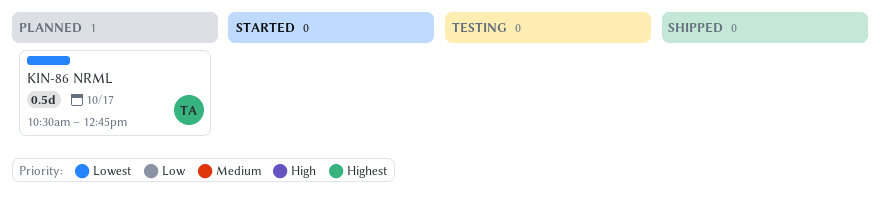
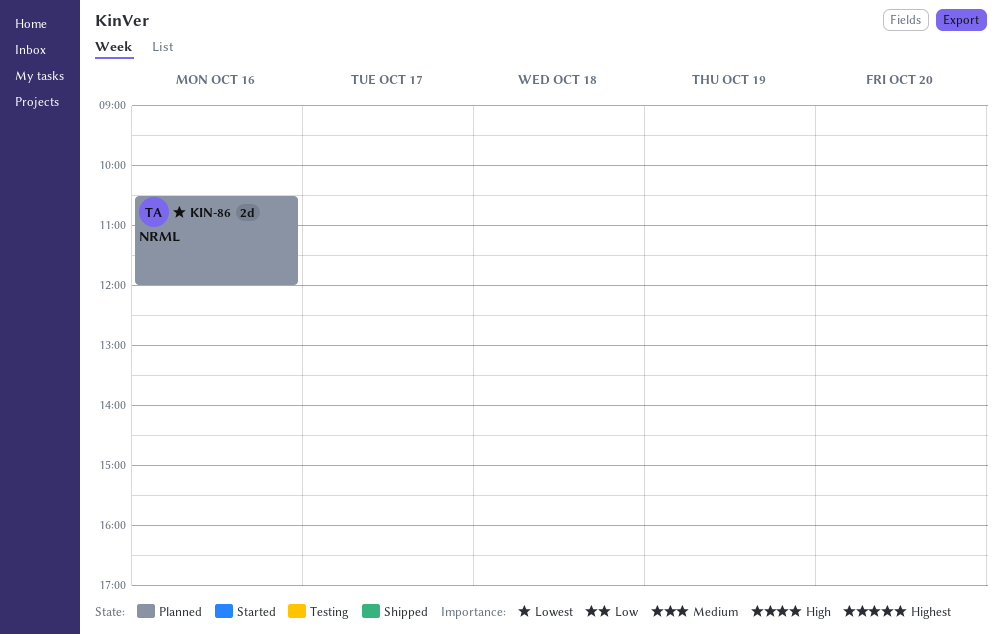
KIN-86, estimate: 0.5d -> 2d
KIN-86, day: Oct 17 -> Oct 16
KIN-86, ends: 12:45 -> 12:00

